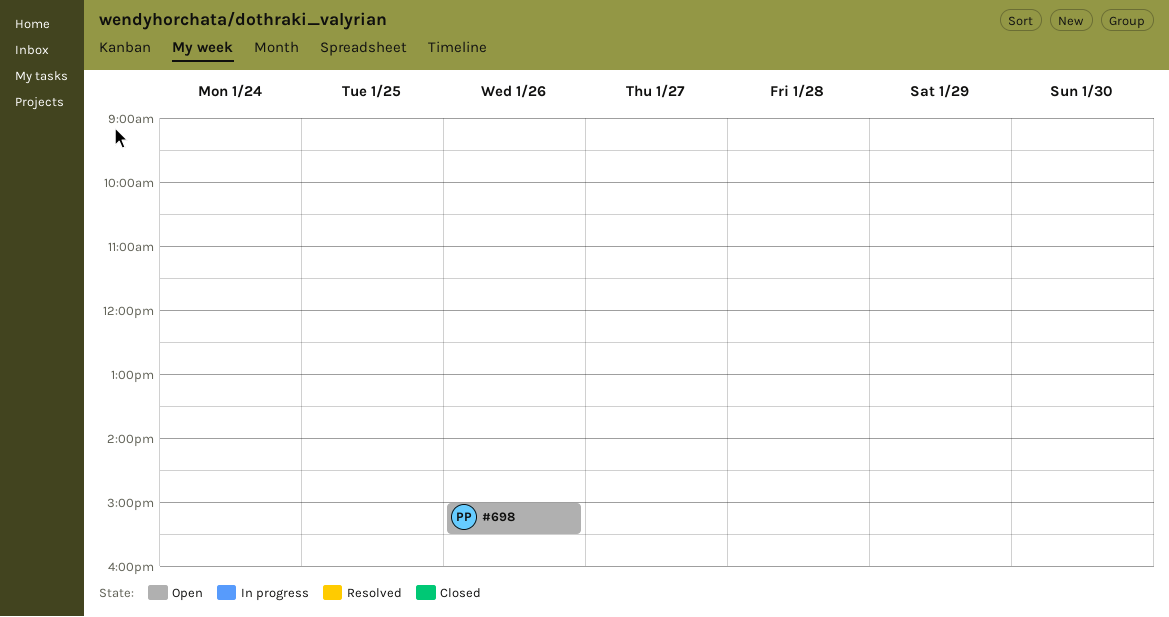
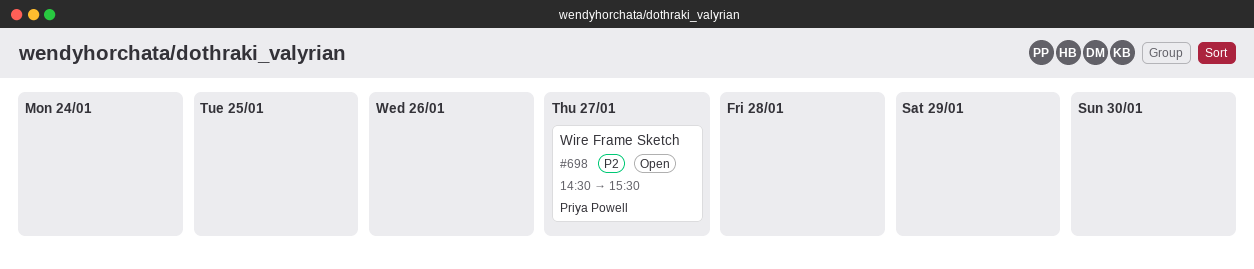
#698, day: Jan 26 -> Jan 27
#698, begins: 15:00 -> 14:30

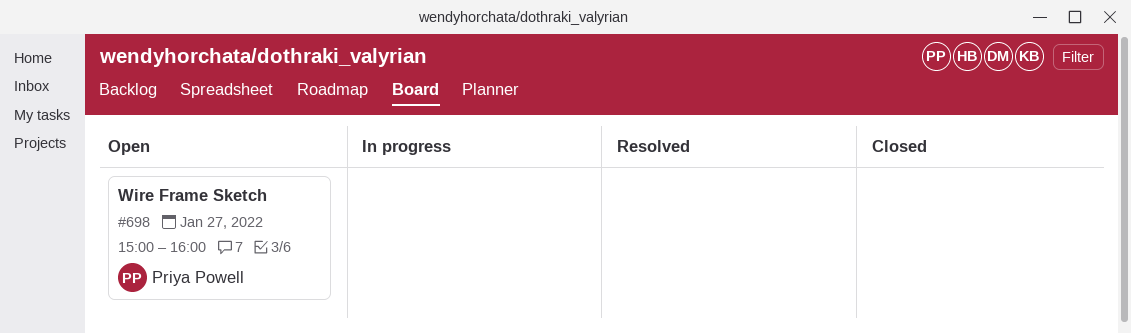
#698, begins: 14:30 -> 15:00
#698, ends: 15:30 -> 16:00

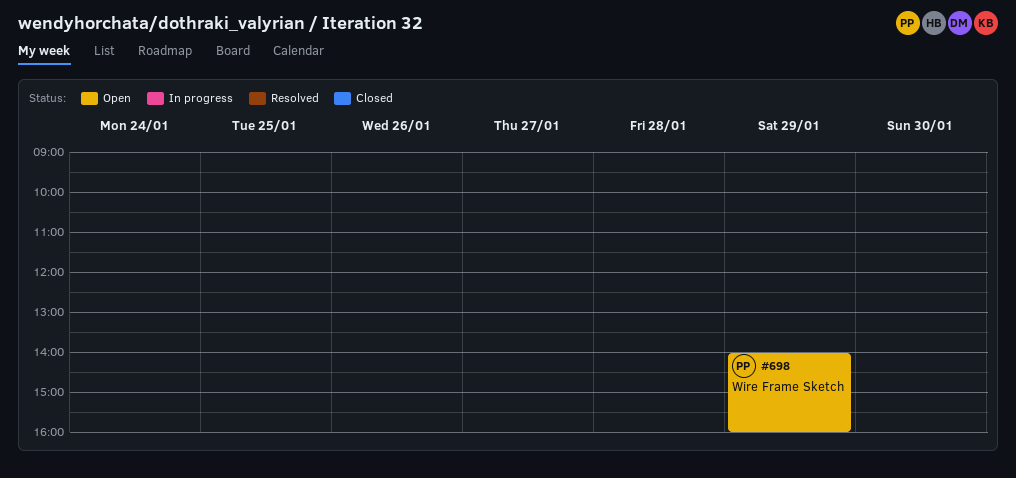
#698, day: Jan 27 -> Jan 29
#698, begins: 15:00 -> 14:00

